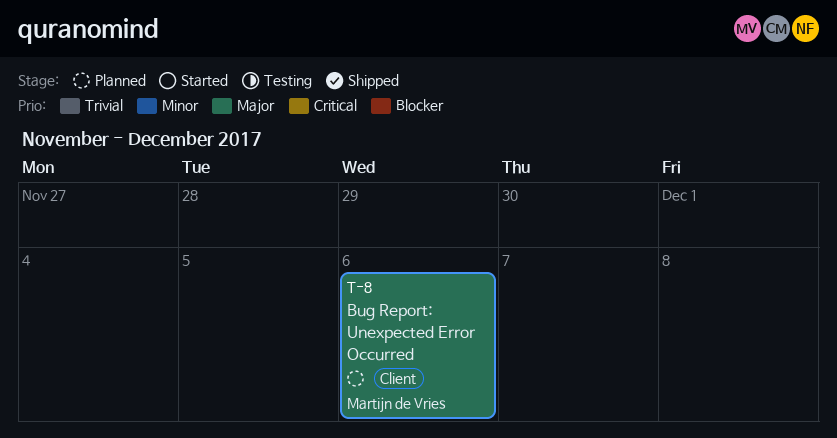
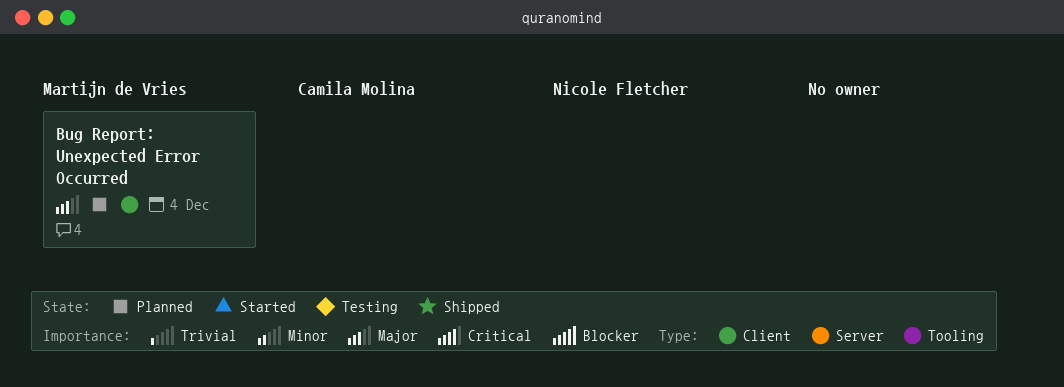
Bug Report: Unexpected Error Occurred, due: Dec 6 -> Dec 4

